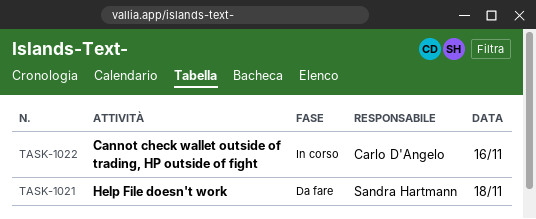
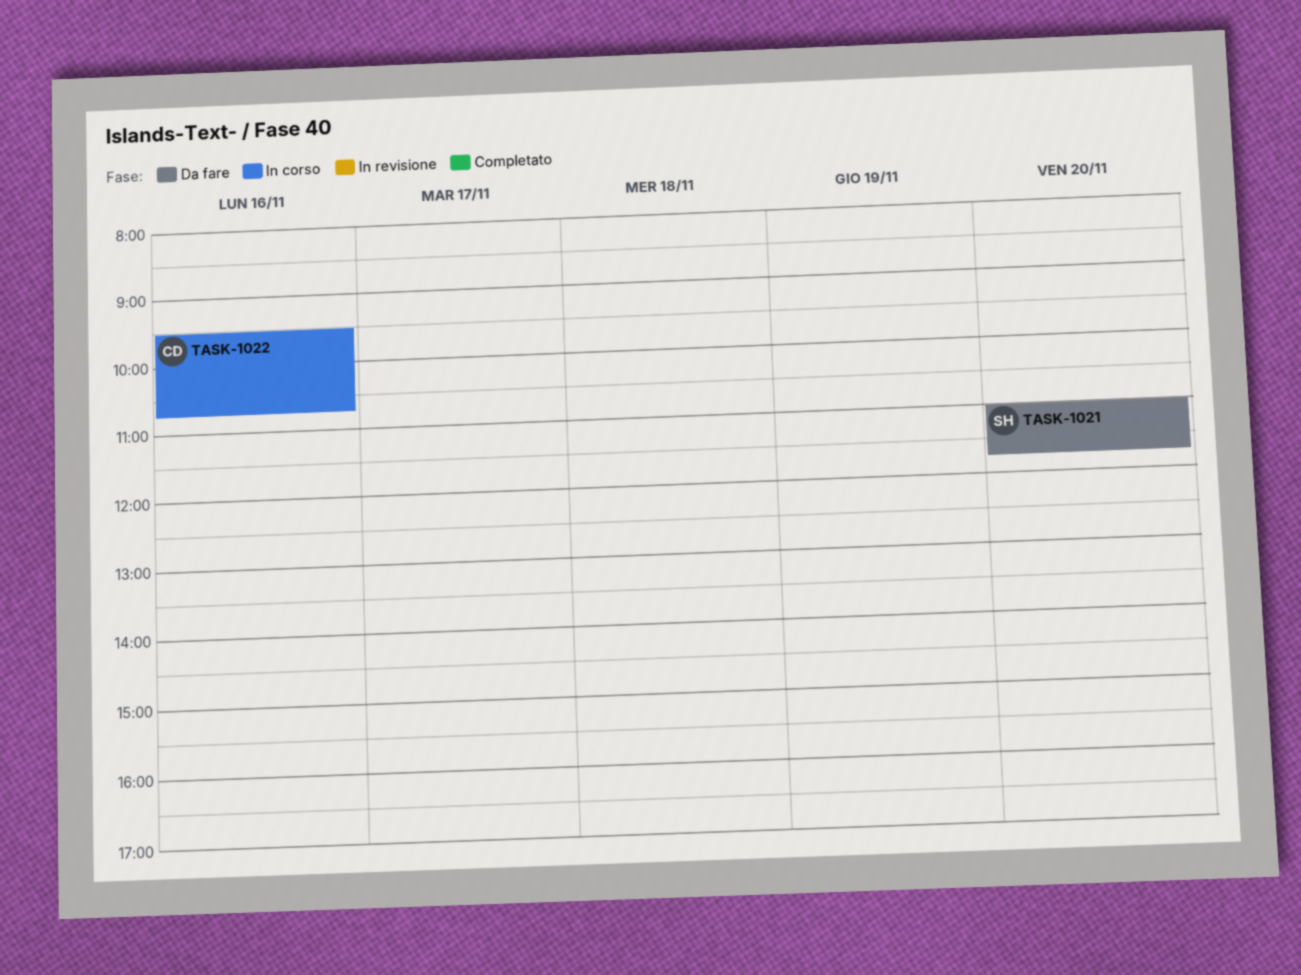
TASK-1021, day: Nov 18 -> Nov 20

